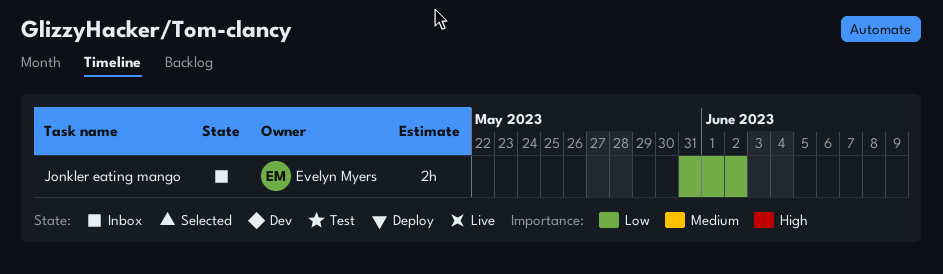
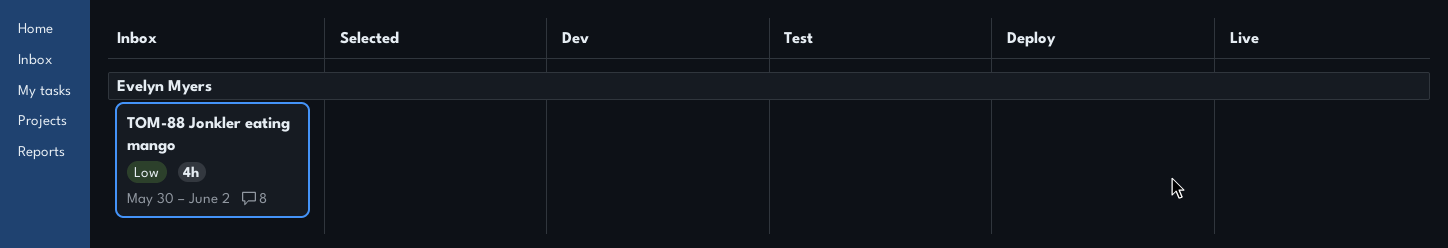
Jonkler eating mango, estimate: 2h -> 4h
Jonkler eating mango, start: May 31 -> May 30

